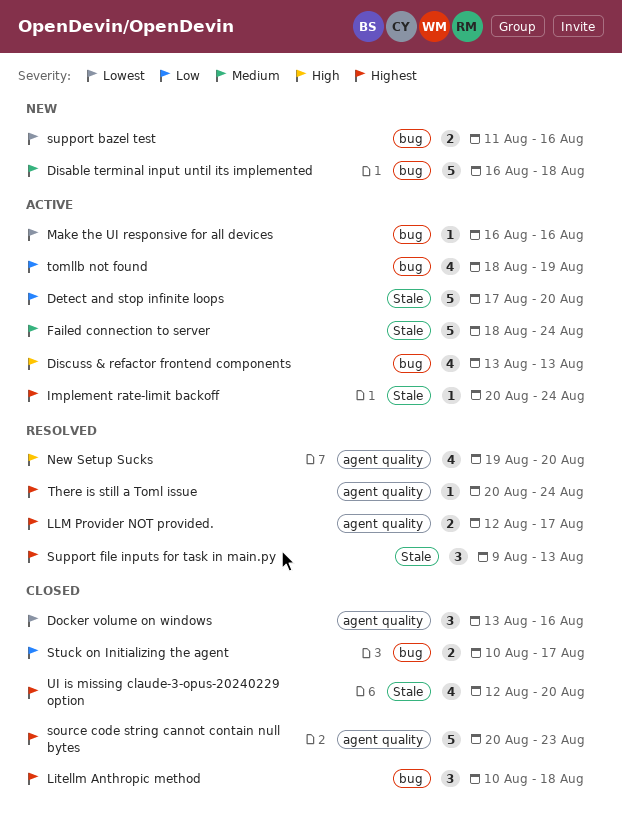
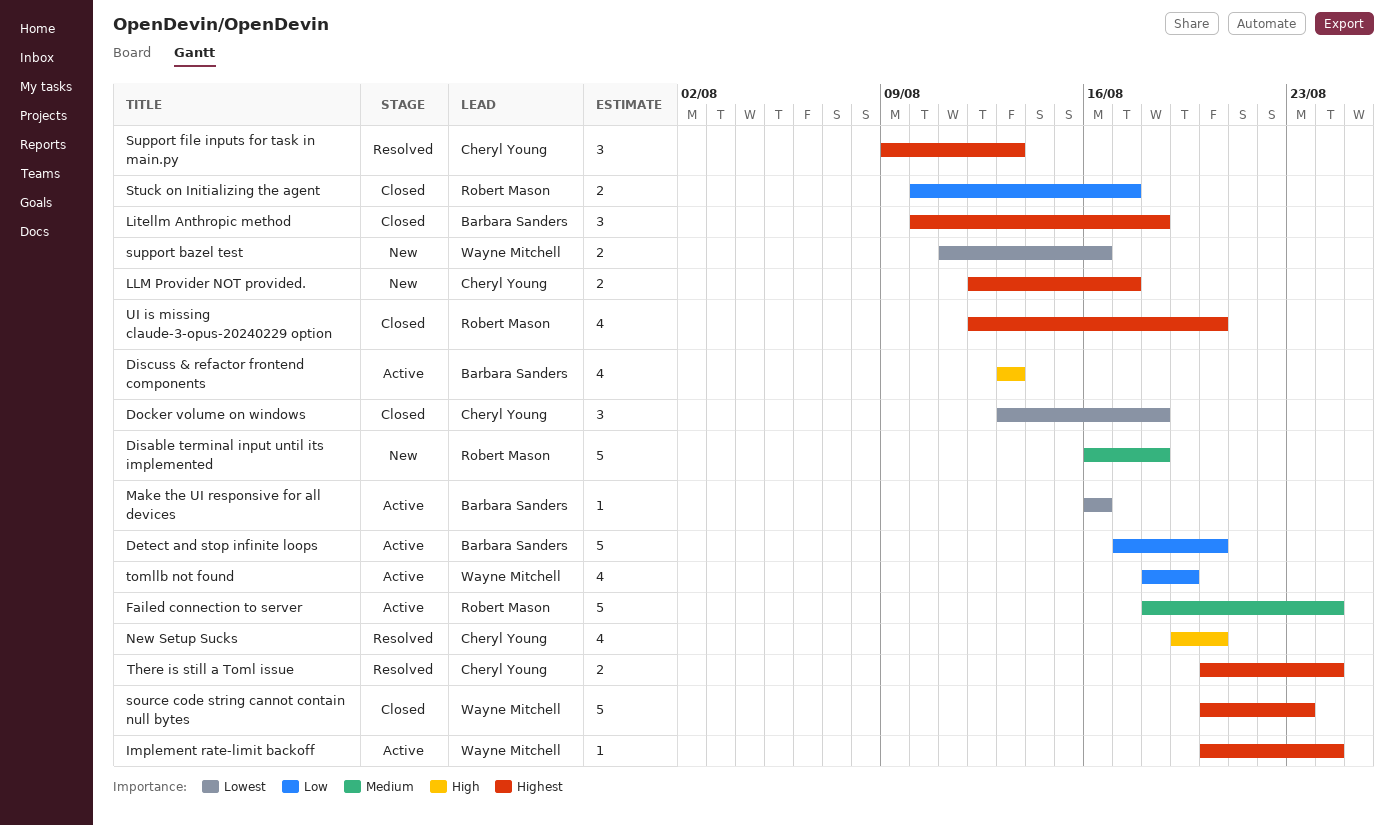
Docker volume on windows, due: Aug 16 -> Aug 18
LLM Provider NOT provided., status: Resolved -> New
There is still a Toml issue, estimate: 1 -> 2

